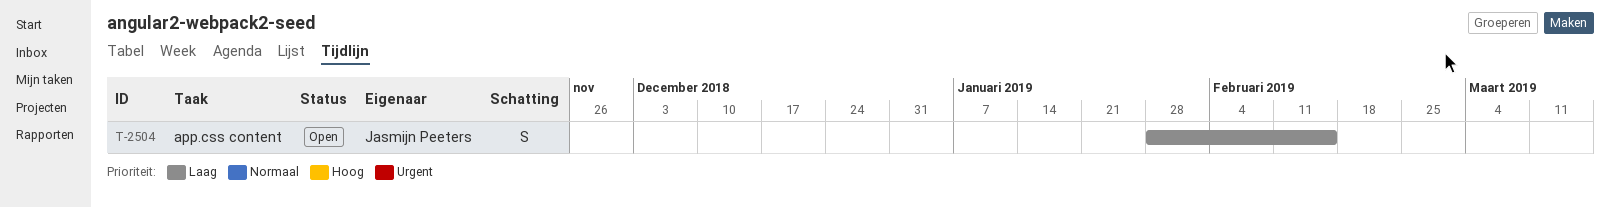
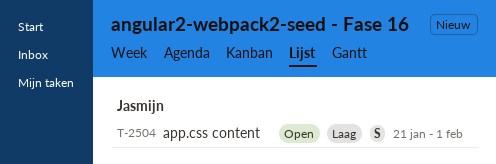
T-2504, start: Jan 28 -> Jan 21
T-2504, due: Feb 15 -> Feb 1

